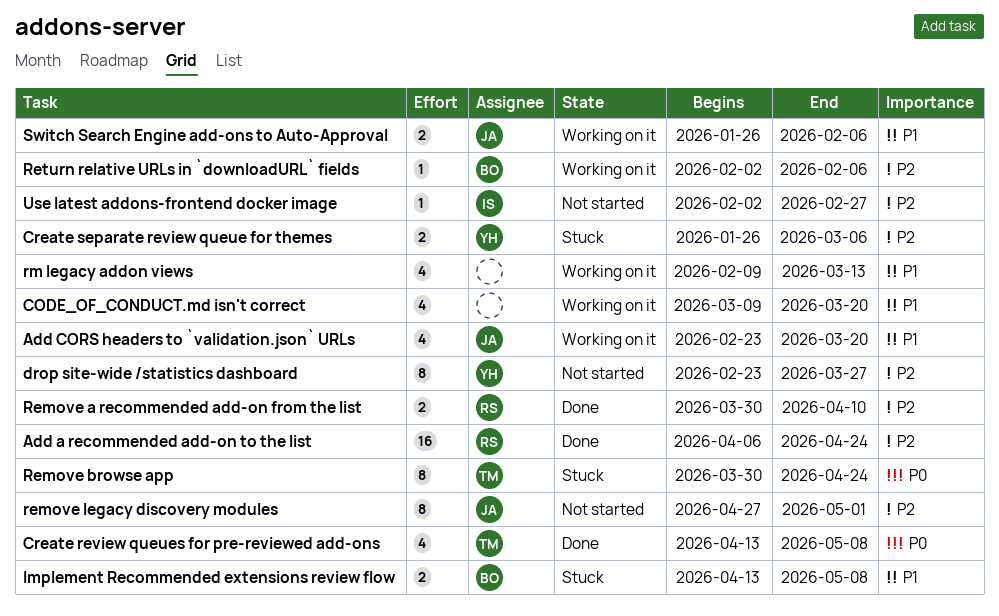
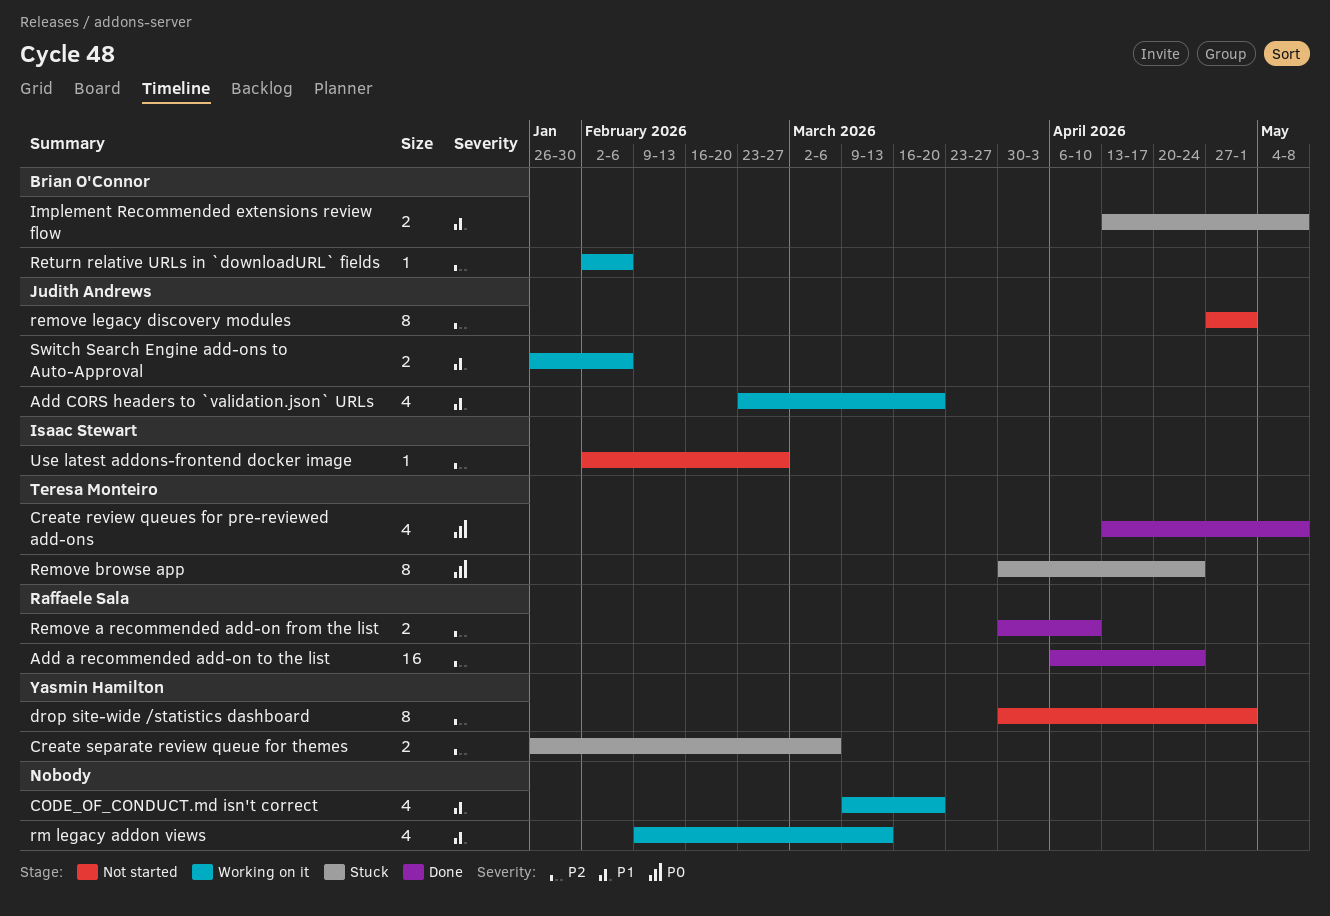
drop site-wide /statistics dashboard, start: Feb 23 -> Mar 30
drop site-wide /statistics dashboard, due: Mar 27 -> May 1

